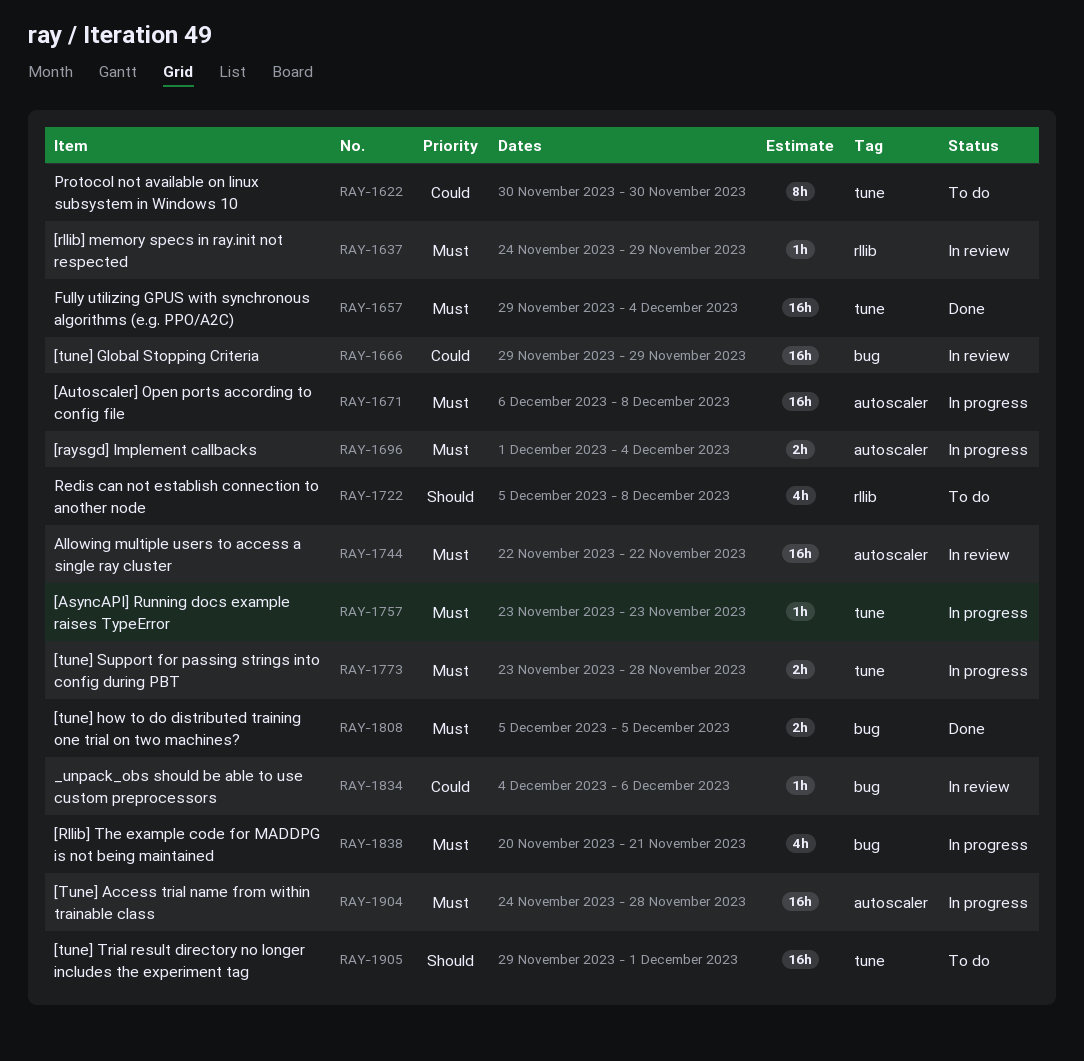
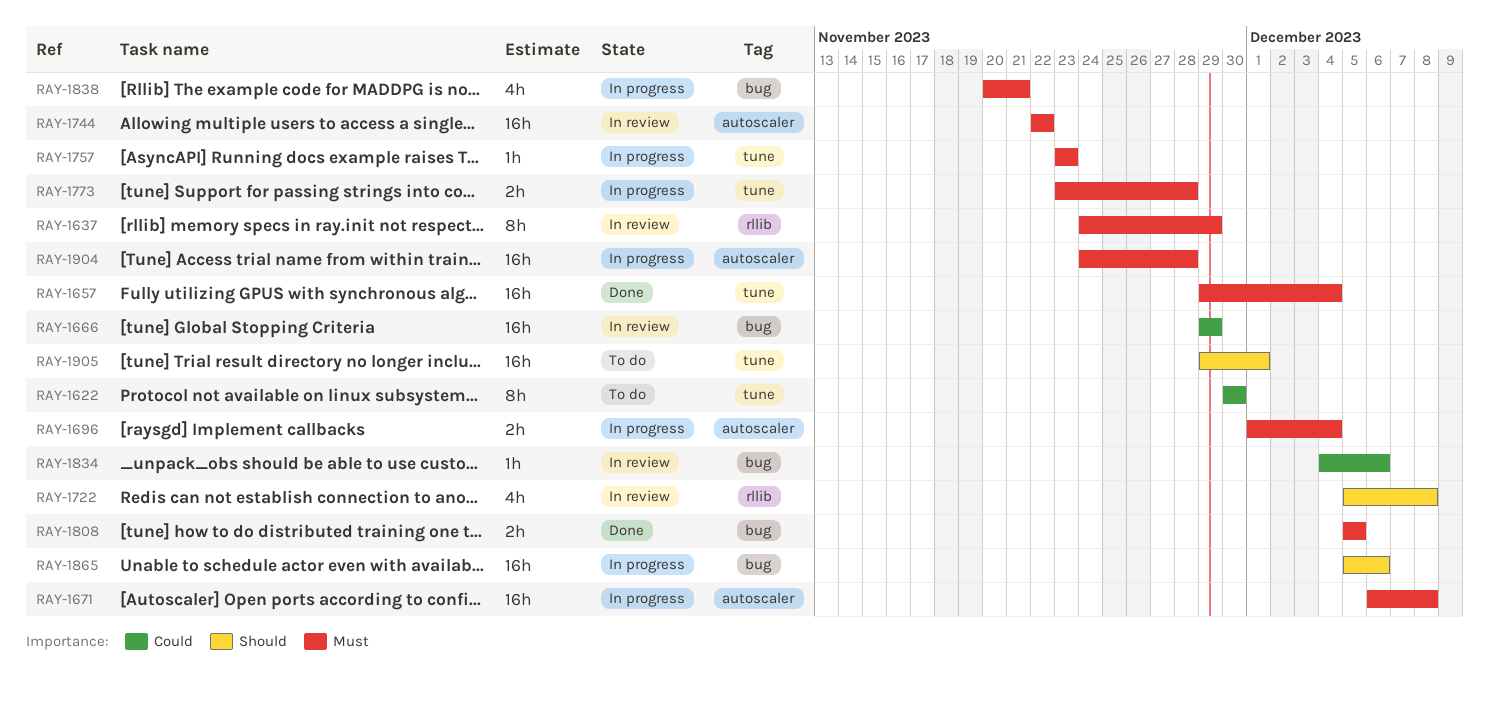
RAY-1637, estimate: 1h -> 8h
RAY-1722, status: To do -> In review
RAY-1865: none -> present

